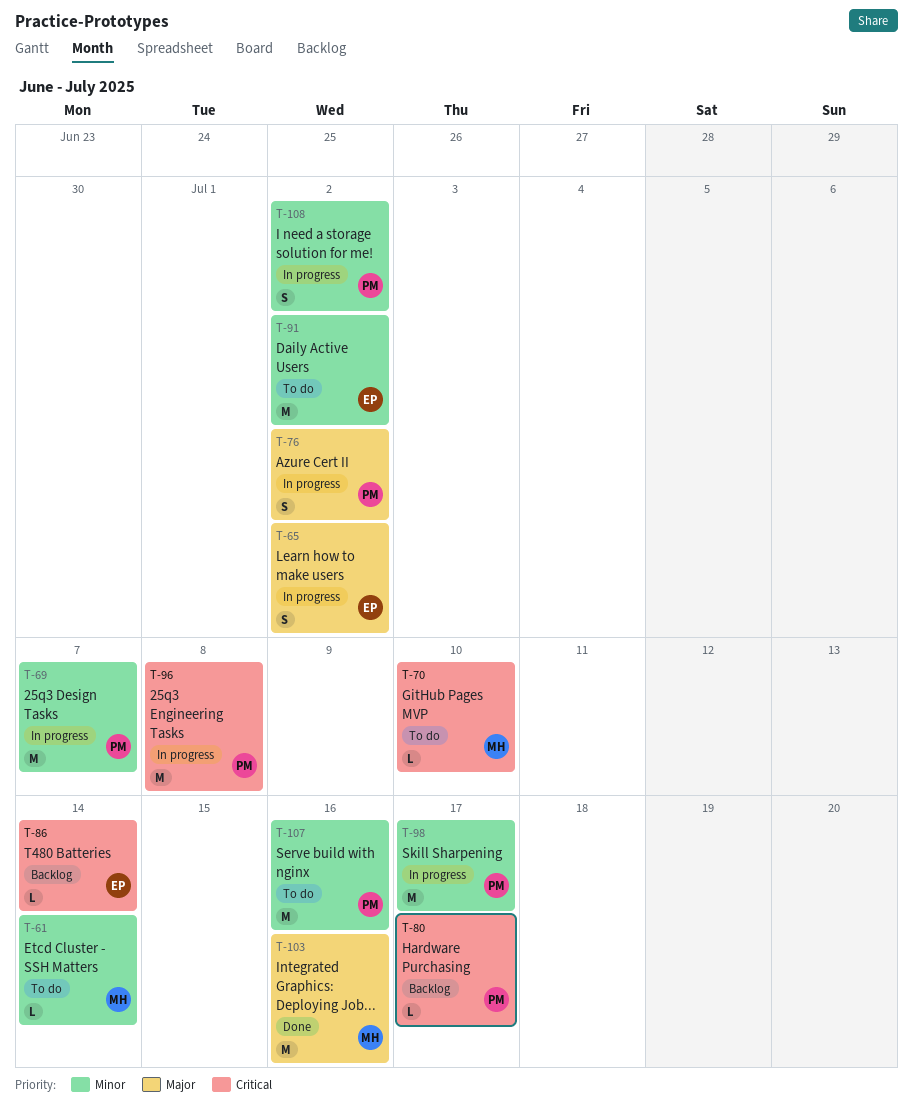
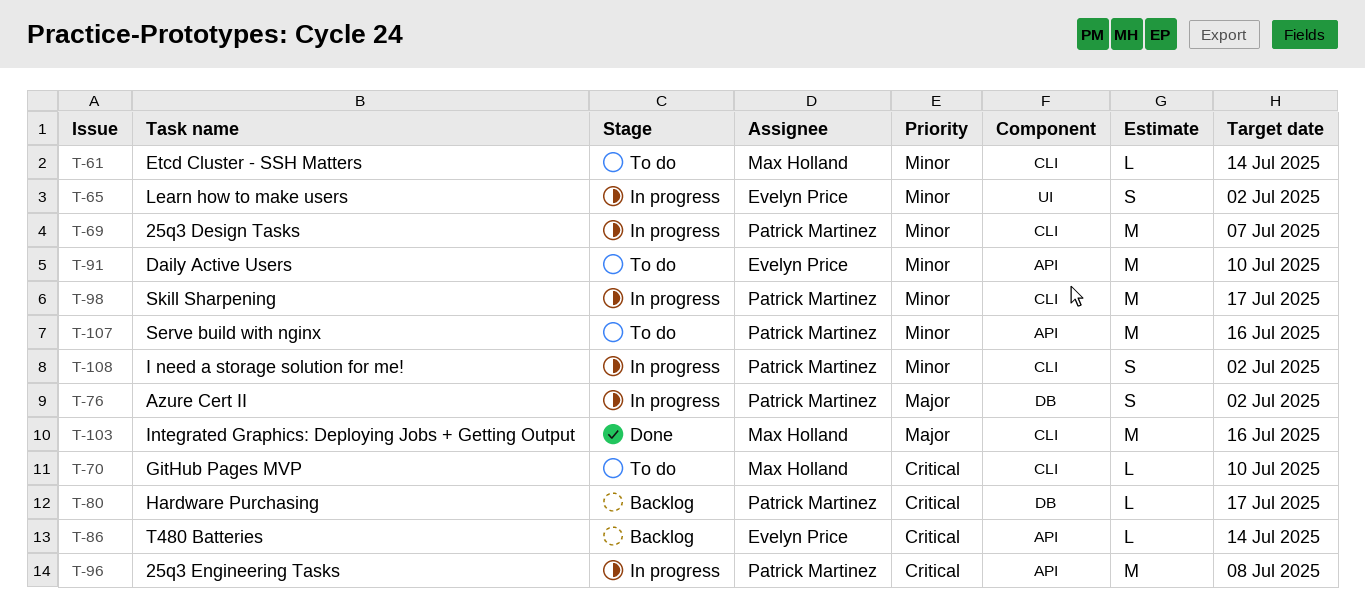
T-65, priority: Major -> Minor
T-91, due: Jul 2 -> Jul 10

